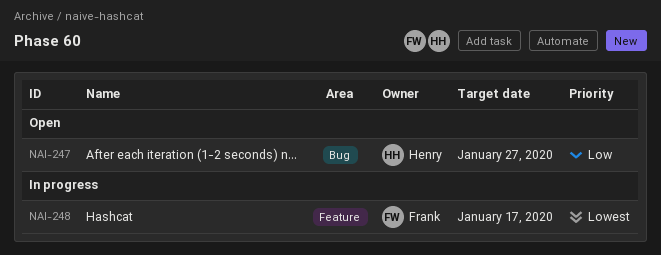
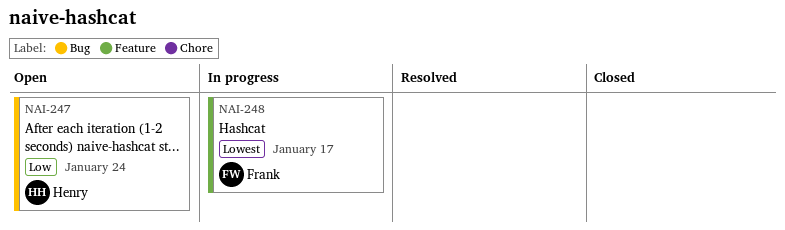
NAI-247, due: Jan 27 -> Jan 24

